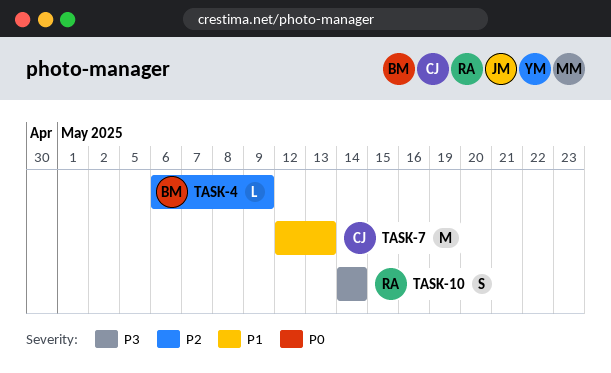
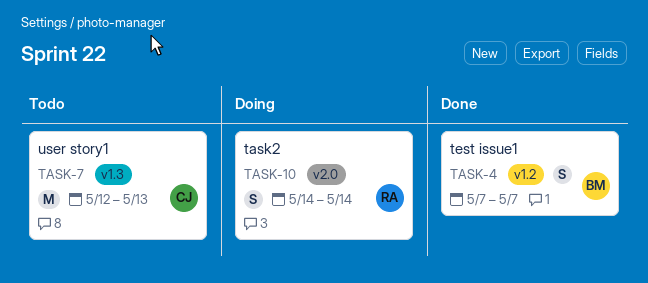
TASK-4, estimate: L -> S
TASK-4, start: May 6 -> May 7
TASK-4, due: May 9 -> May 7

